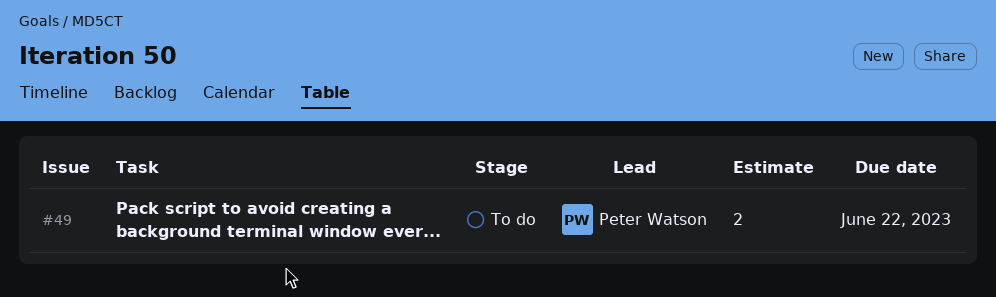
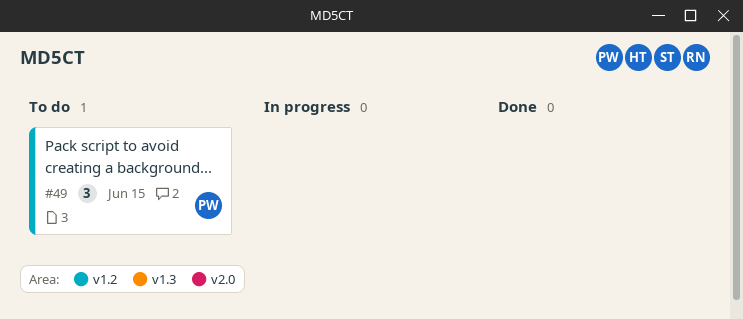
#49, estimate: 2 -> 3
#49, due: Jun 22 -> Jun 15

